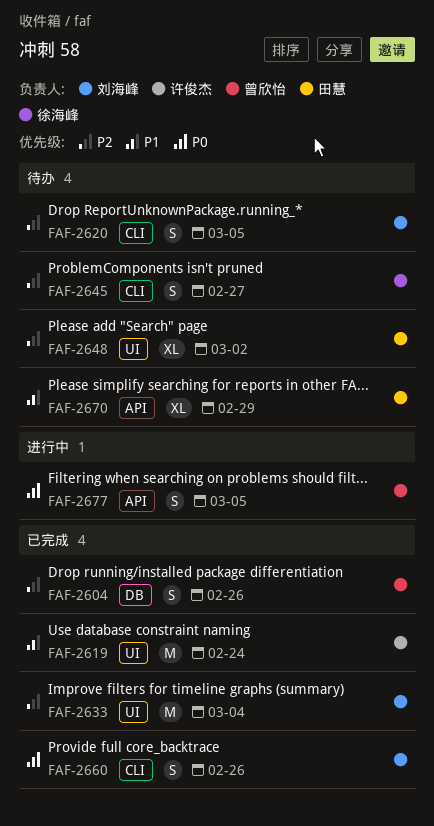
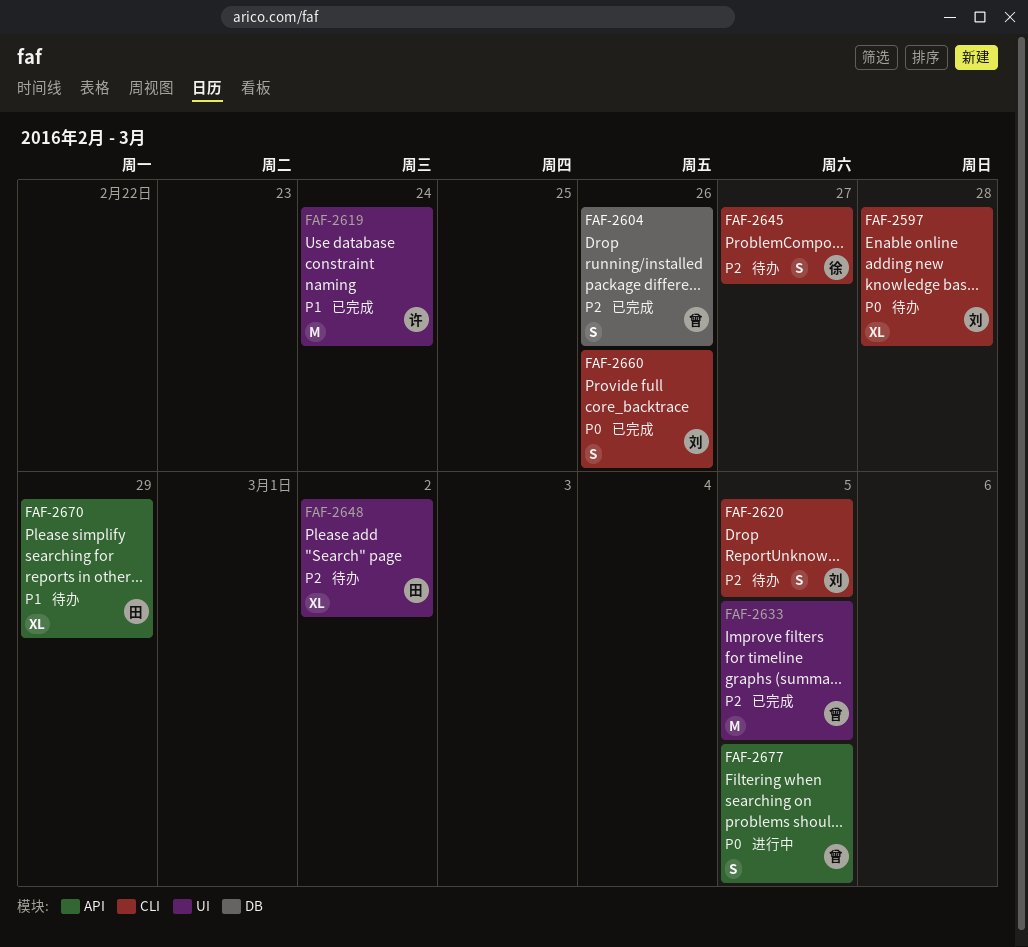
FAF-2597: none -> present
FAF-2633, owner: 刘海峰 -> 曾欣怡
FAF-2633, due: Mar 4 -> Mar 5

